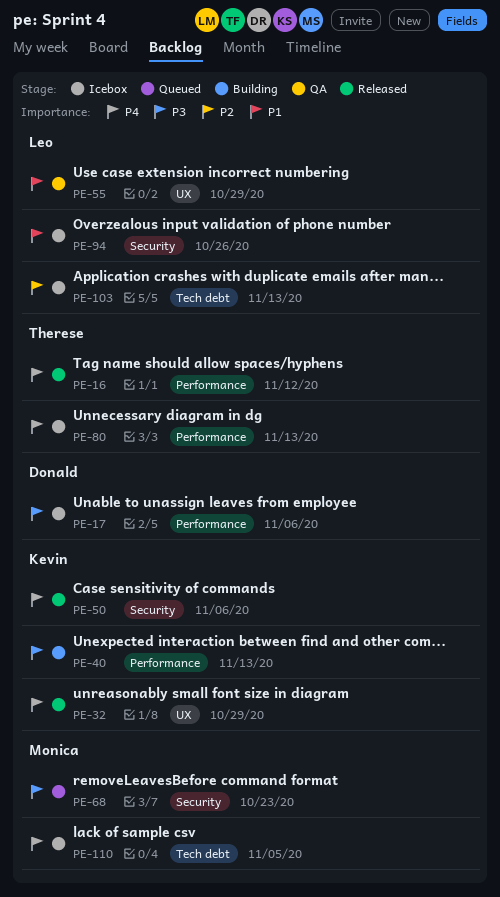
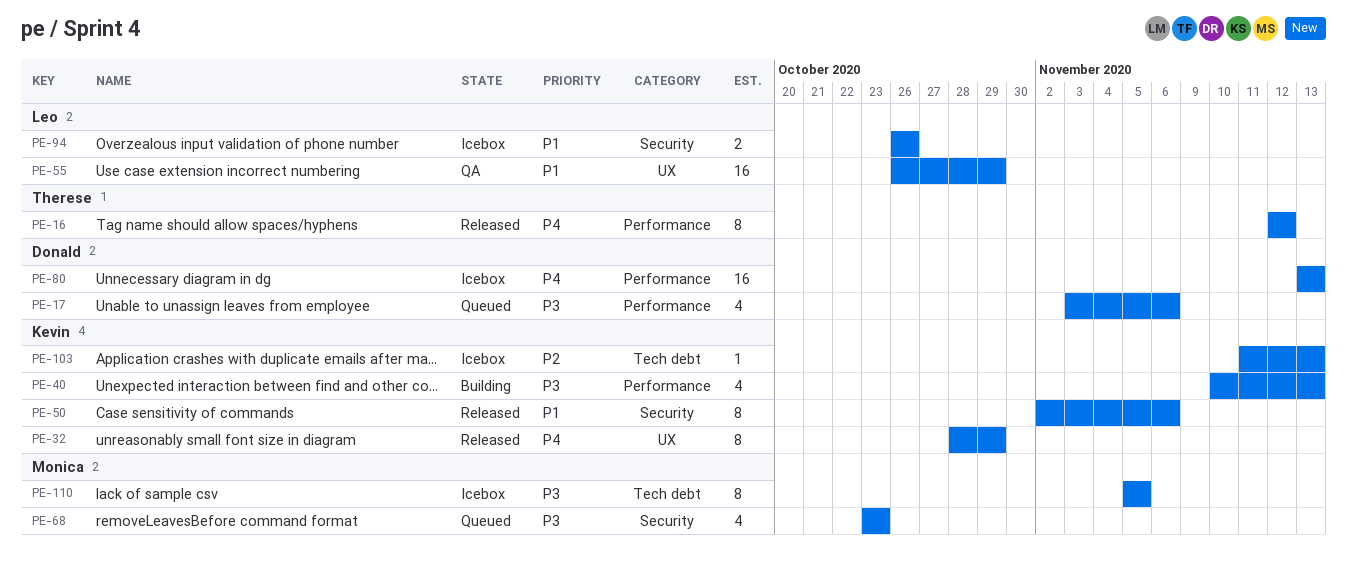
PE-17, status: Icebox -> Queued
PE-50, priority: P4 -> P1
PE-80, owner: Therese -> Donald
PE-103, owner: Leo -> Kevin
PE-110, priority: P4 -> P3

